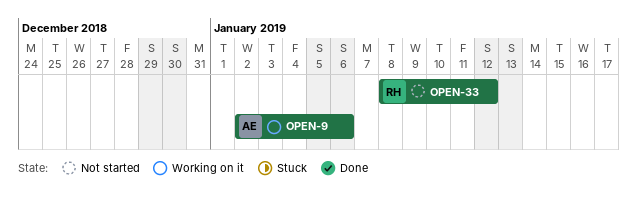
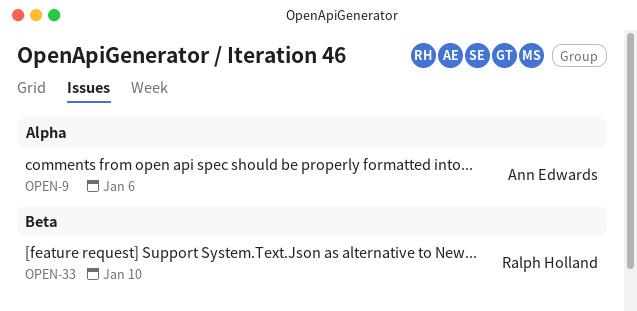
OPEN-33, due: Jan 12 -> Jan 10

